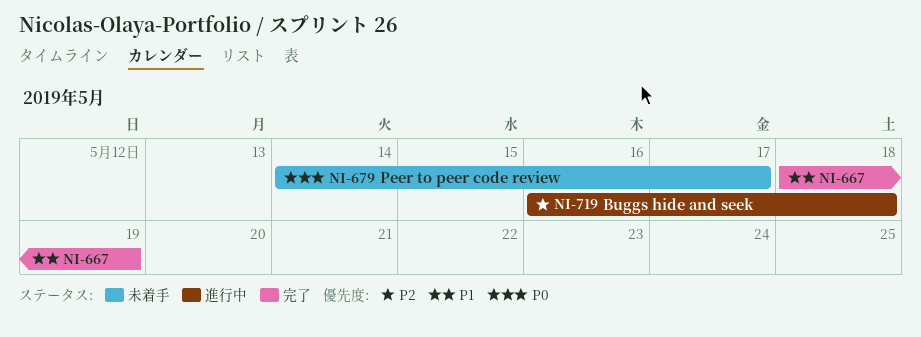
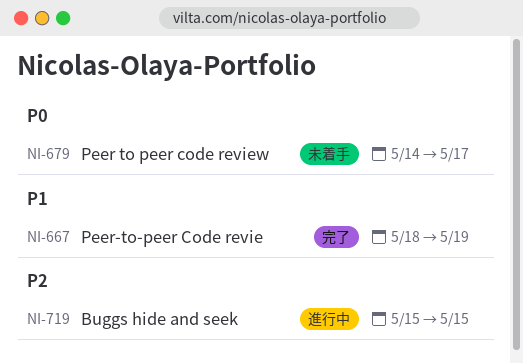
NI-719, start: May 16 -> May 15
NI-719, due: May 18 -> May 15

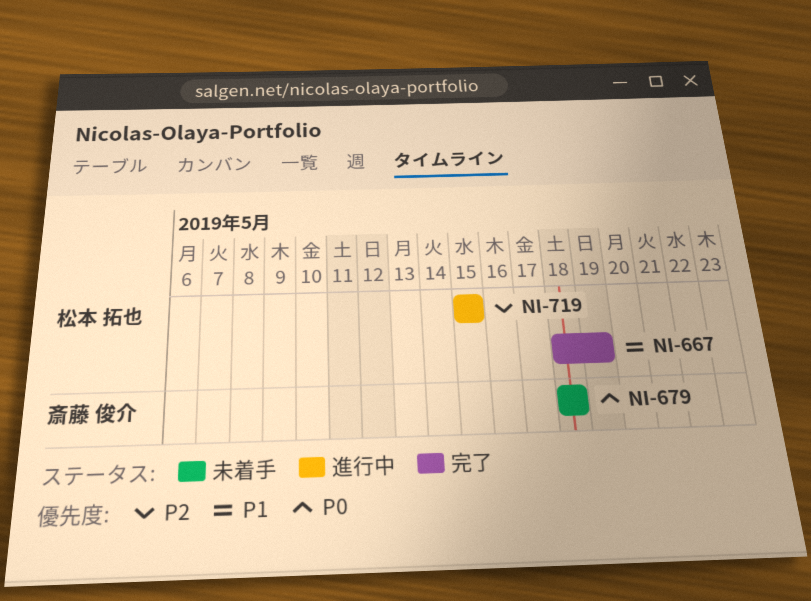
NI-679, start: May 14 -> May 18
NI-679, due: May 17 -> May 18

